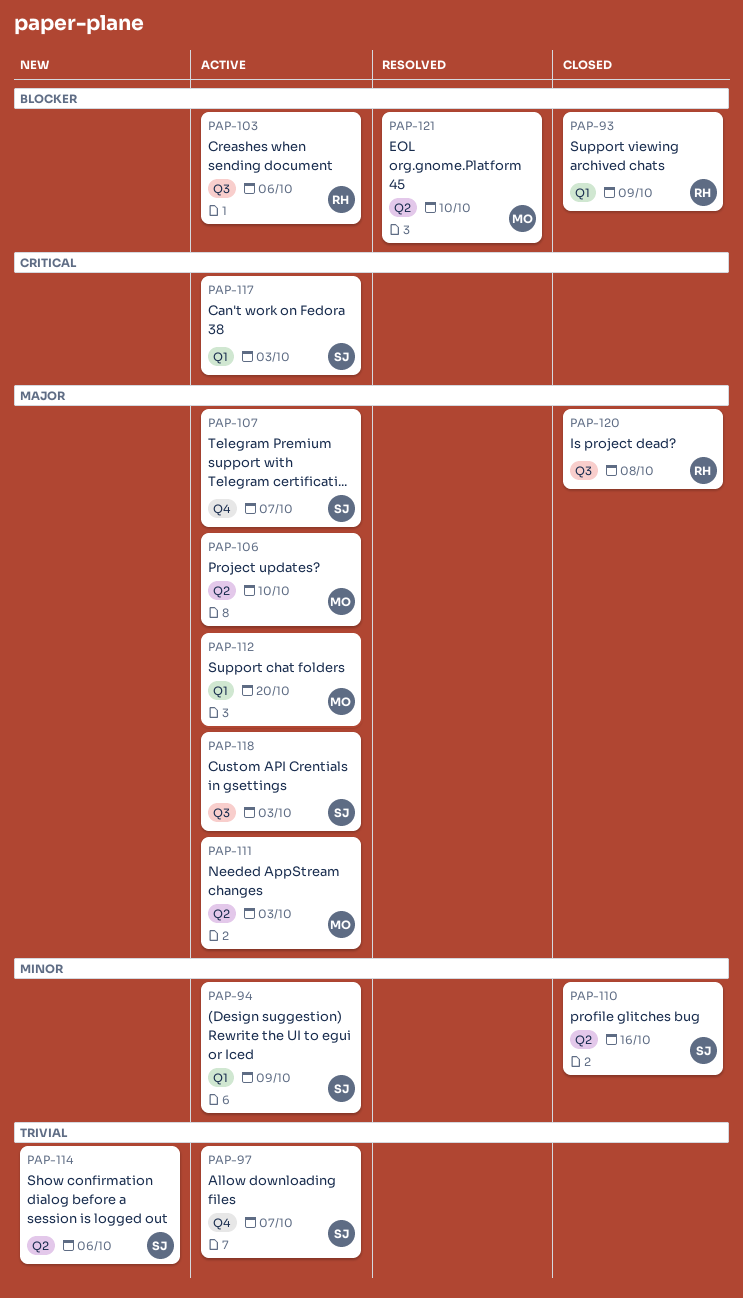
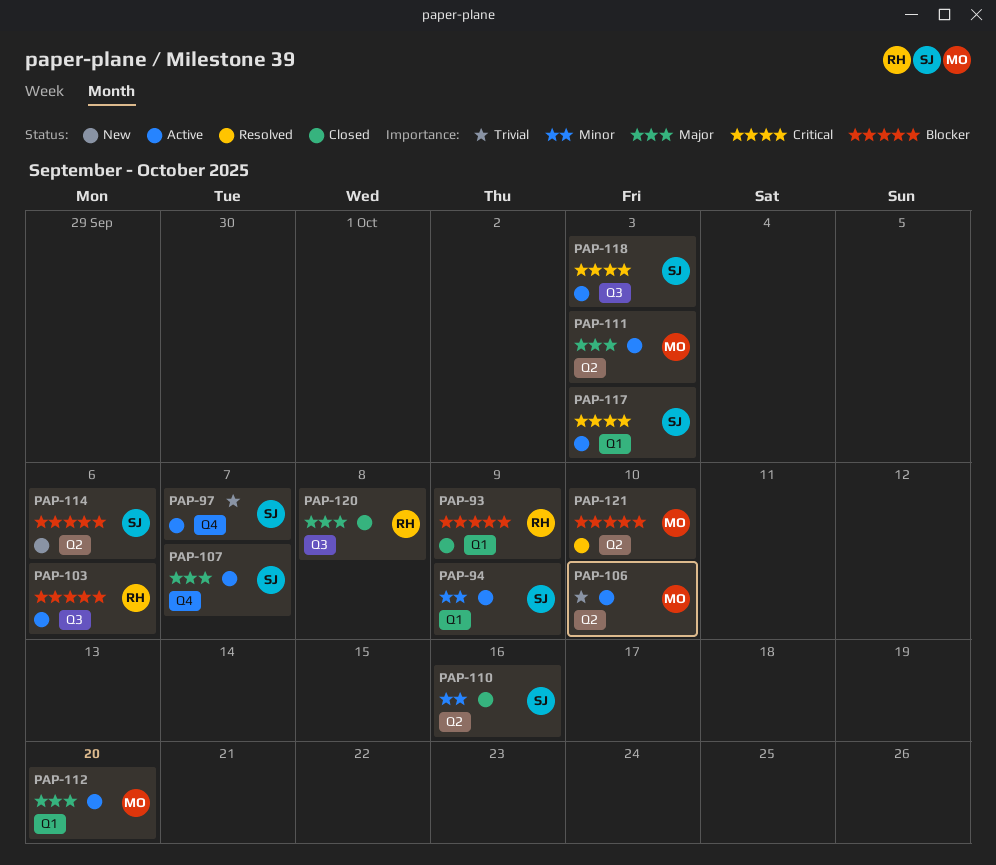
PAP-106, priority: Major -> Trivial
PAP-114, priority: Trivial -> Blocker
PAP-118, priority: Major -> Critical

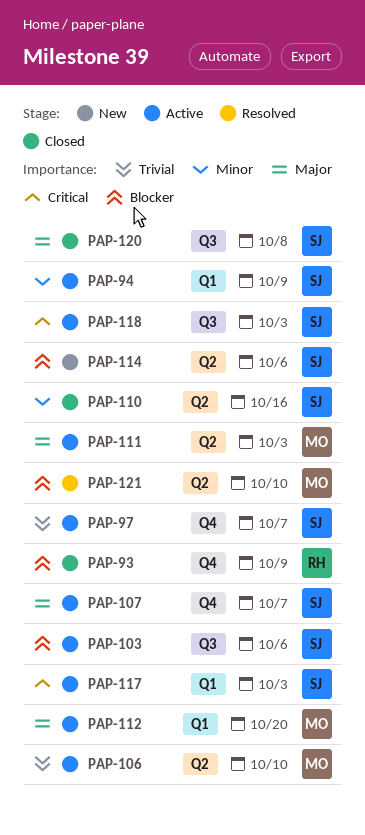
PAP-93, label: Q1 -> Q4
PAP-103, owner: RH -> SJ
PAP-120, owner: RH -> SJ

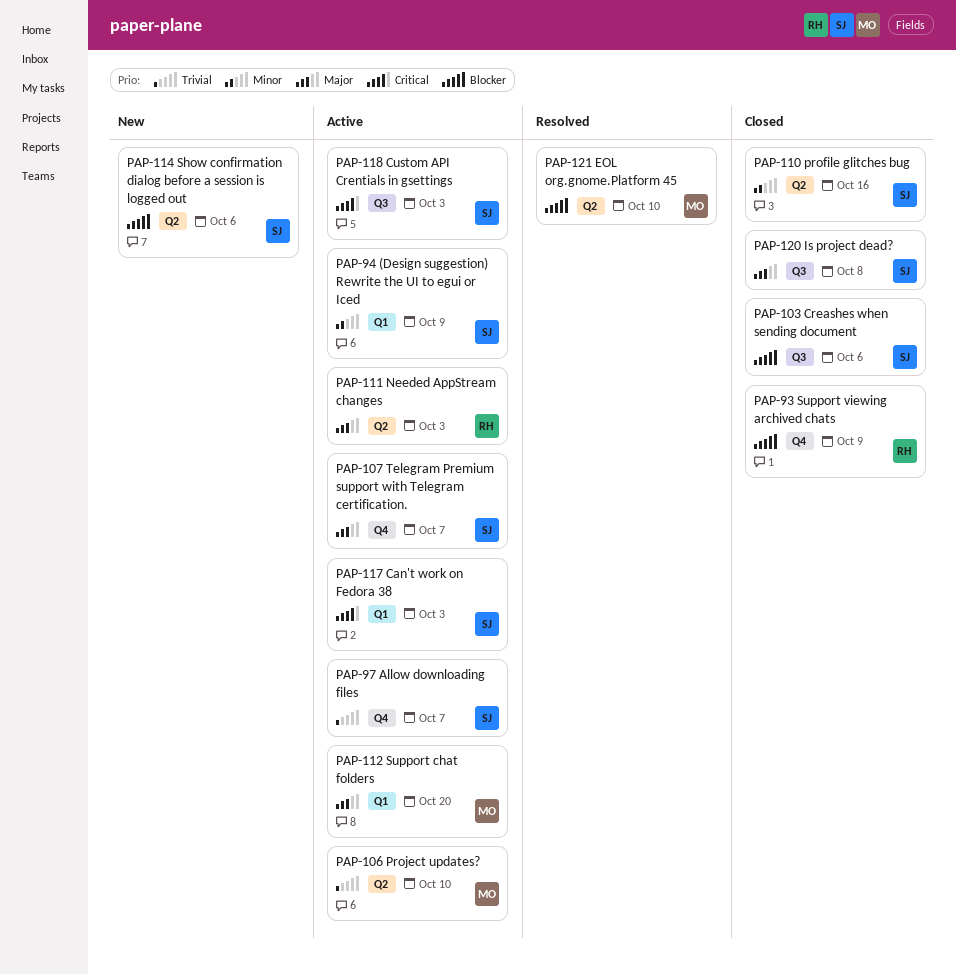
PAP-103, status: Active -> Closed
PAP-111, owner: MO -> RH

